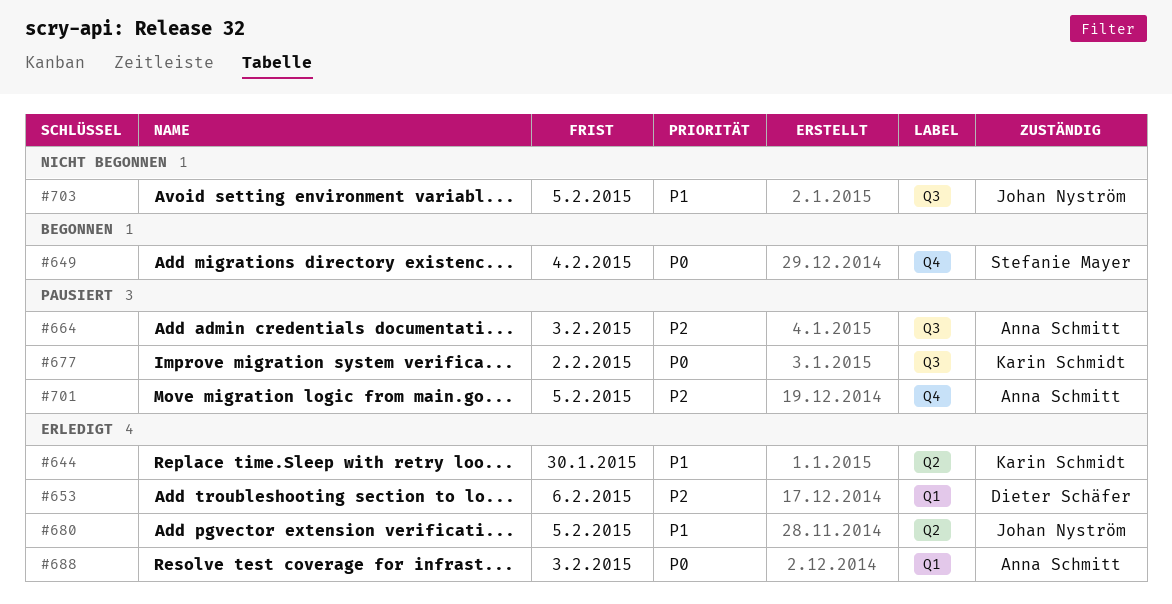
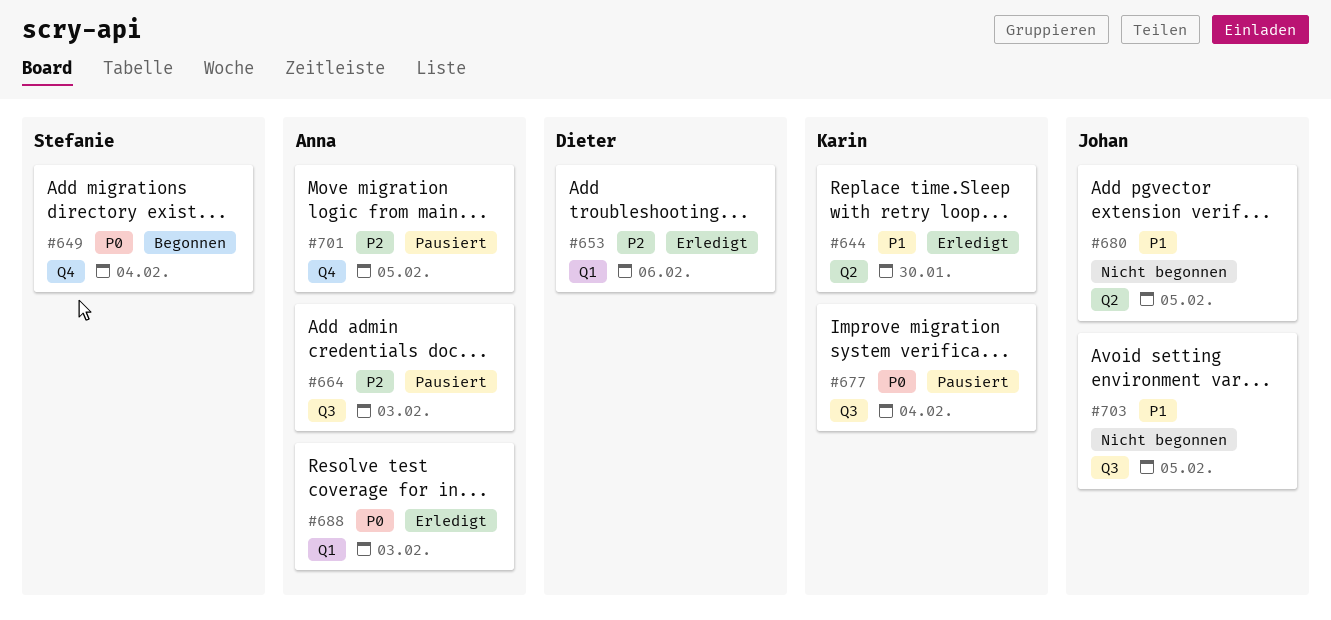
#677, due: Feb 2 -> Feb 4
#680, status: Erledigt -> Nicht begonnen

